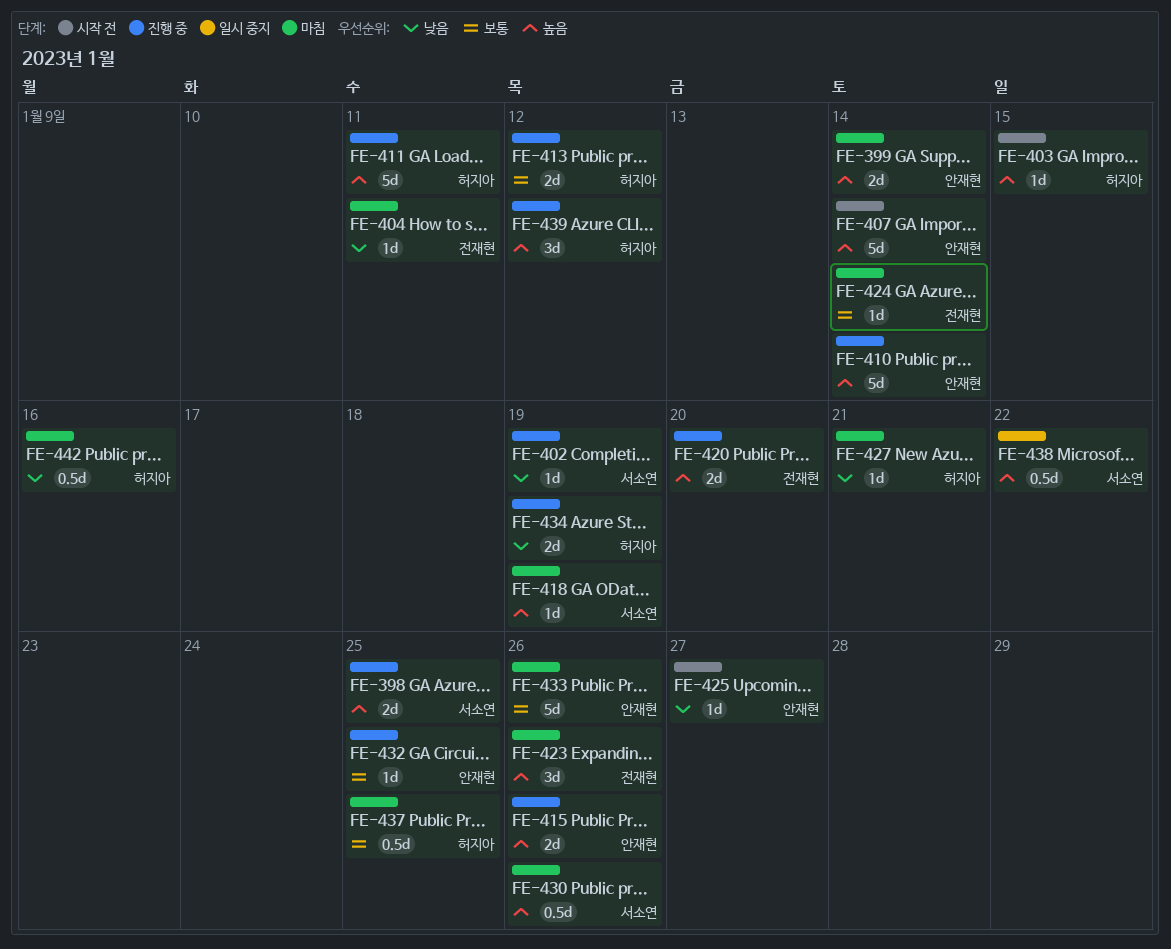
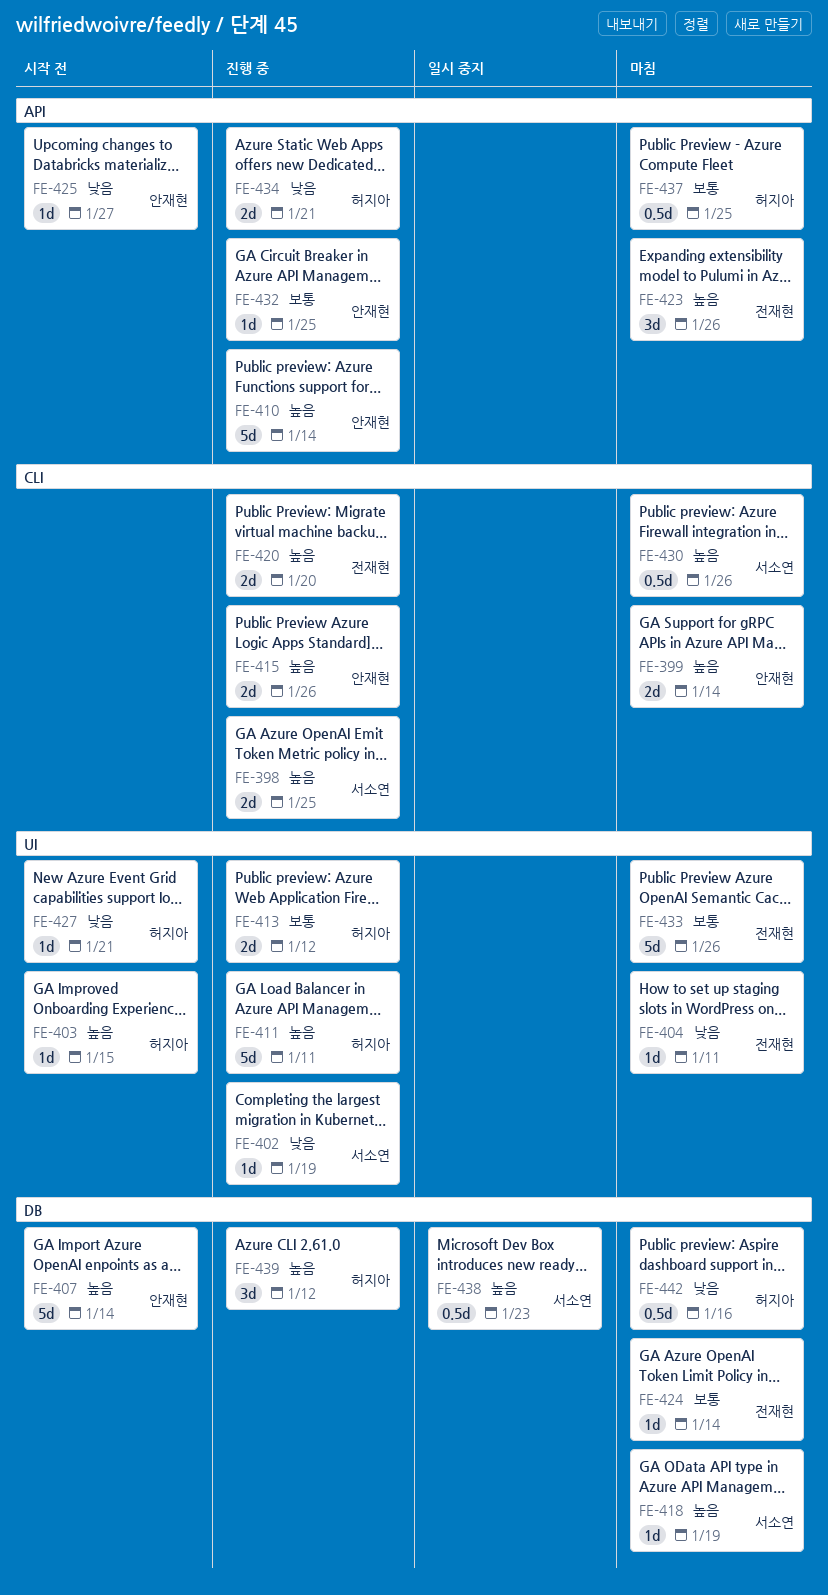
FE-427, status: 마침 -> 시작 전
FE-433, owner: 안재현 -> 전재현
FE-434, due: Jan 19 -> Jan 21
FE-438, due: Jan 22 -> Jan 23

